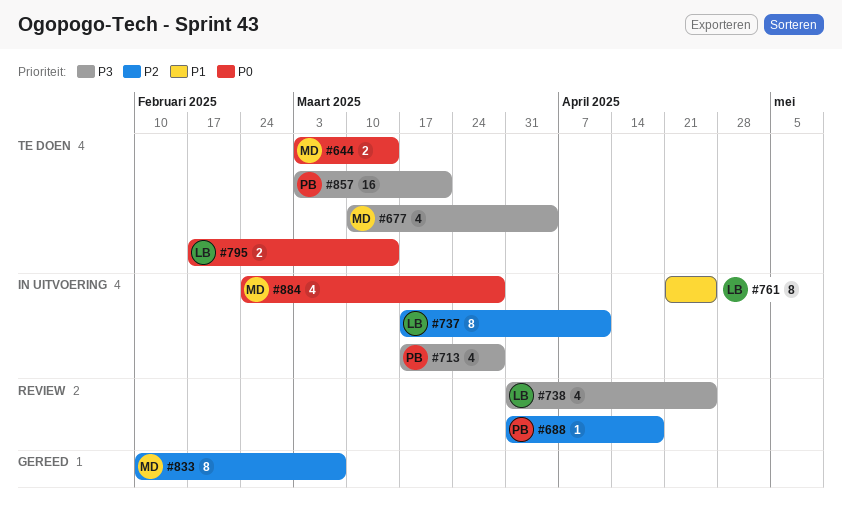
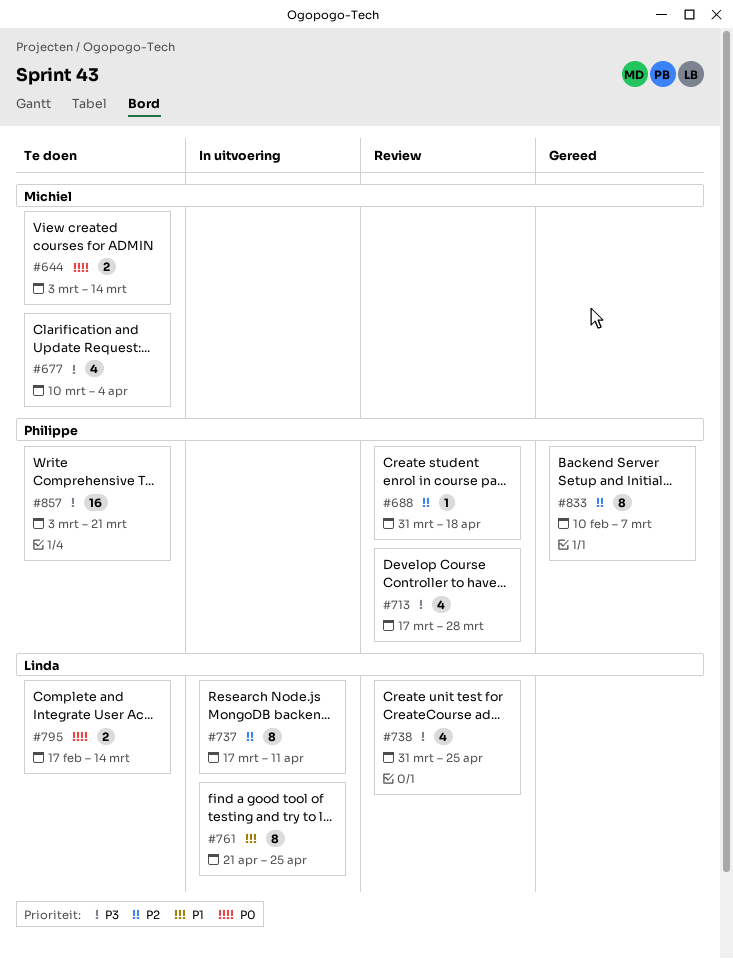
#713, status: In uitvoering -> Review
#833, owner: Michiel -> Philippe
#884: present -> none

